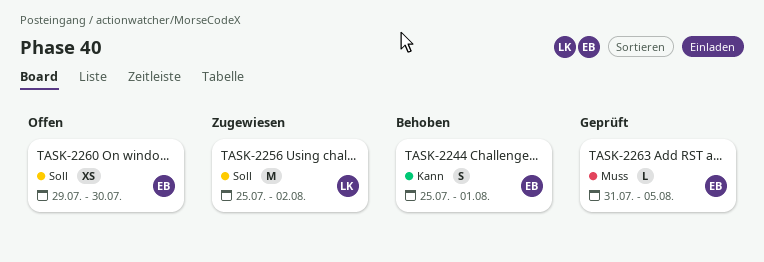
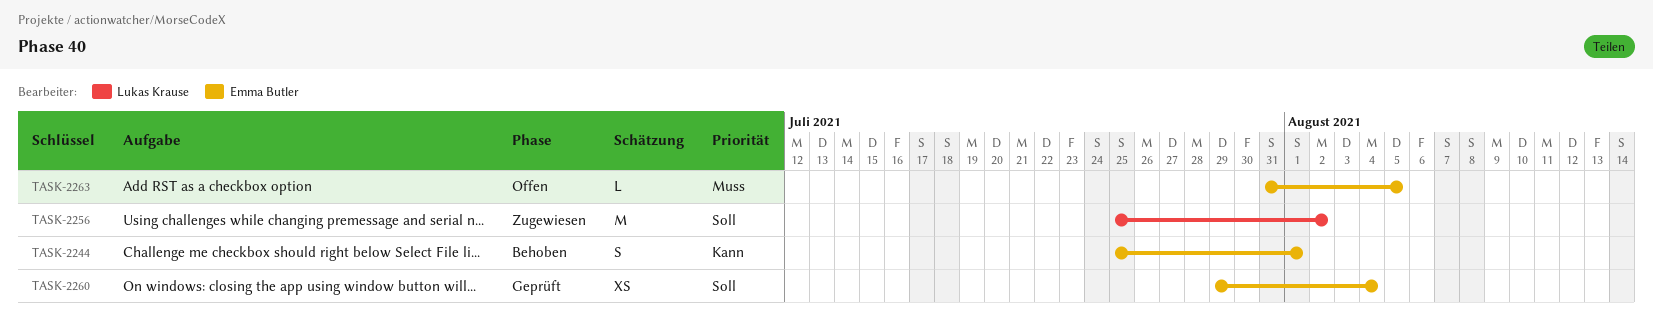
TASK-2260, status: Offen -> Geprüft
TASK-2260, due: Jul 30 -> Aug 4
TASK-2263, status: Geprüft -> Offen

